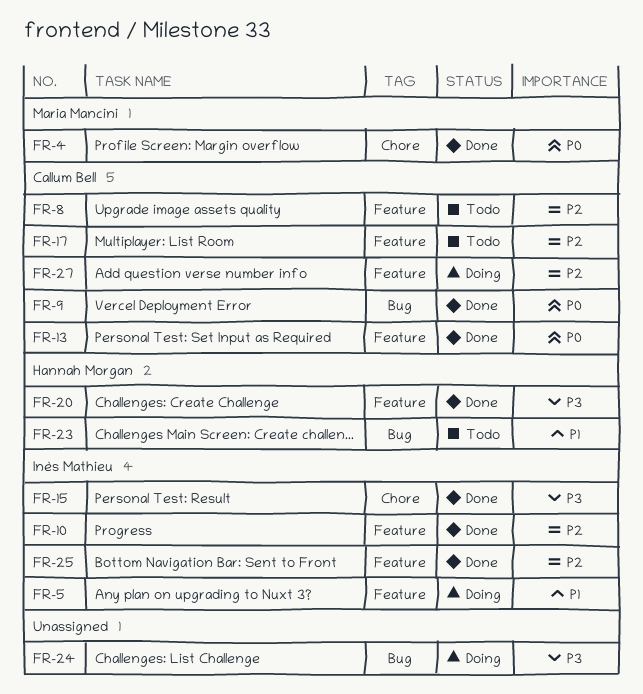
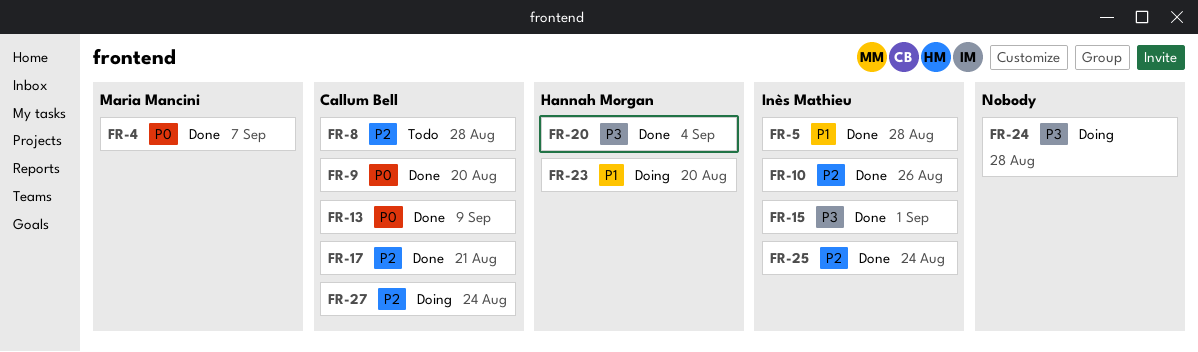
FR-5, status: Doing -> Done
FR-17, status: Todo -> Done
FR-23, status: Todo -> Doing

